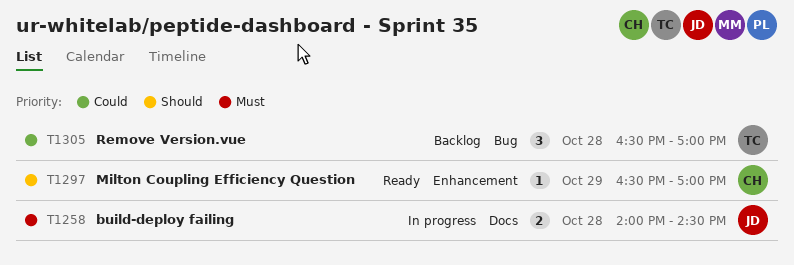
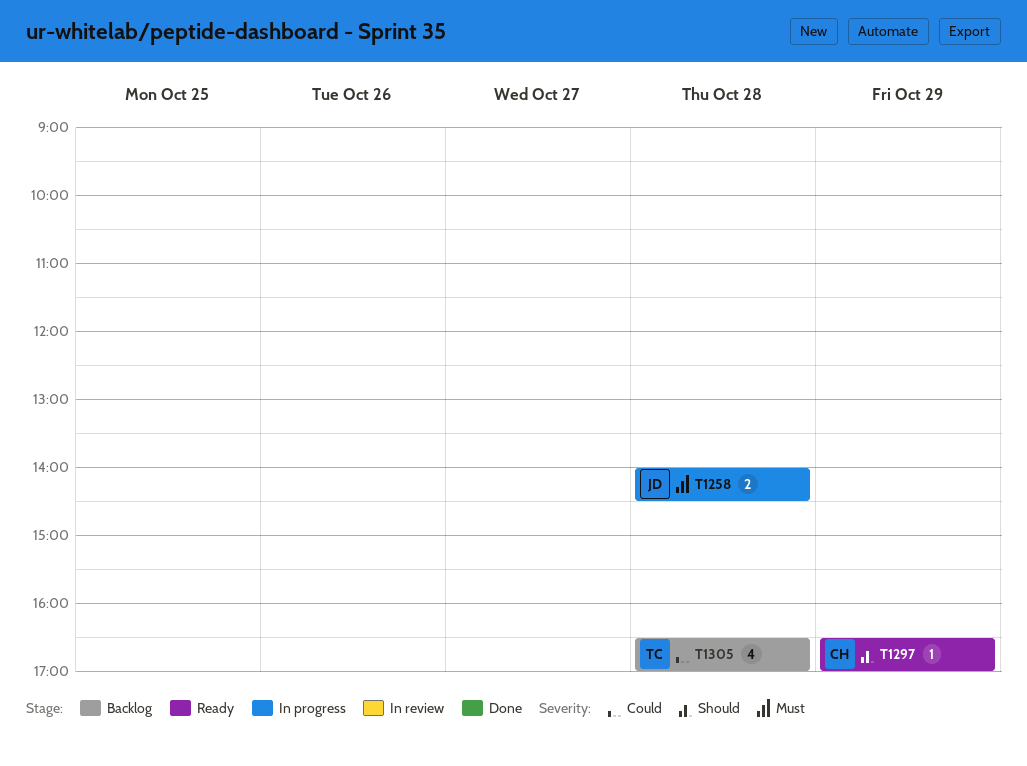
T1305, estimate: 3 -> 4

